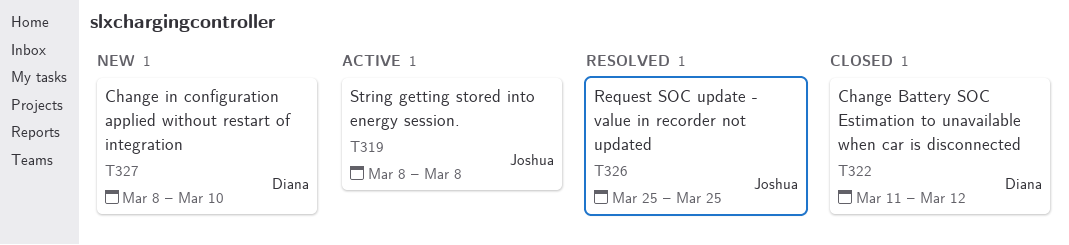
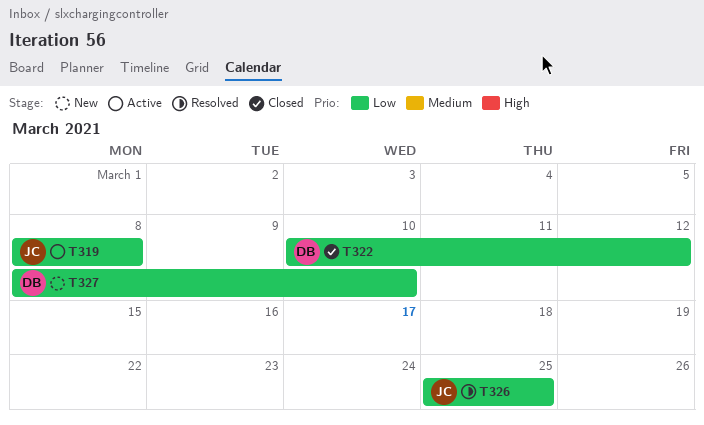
T322, start: Mar 11 -> Mar 10

